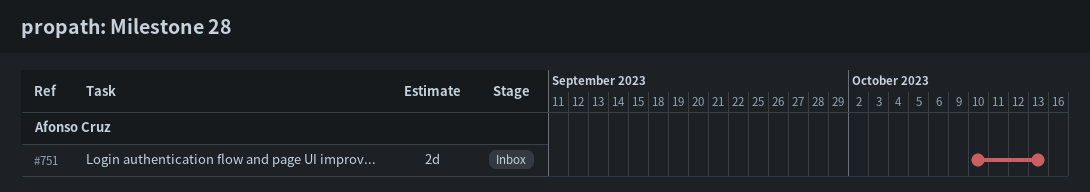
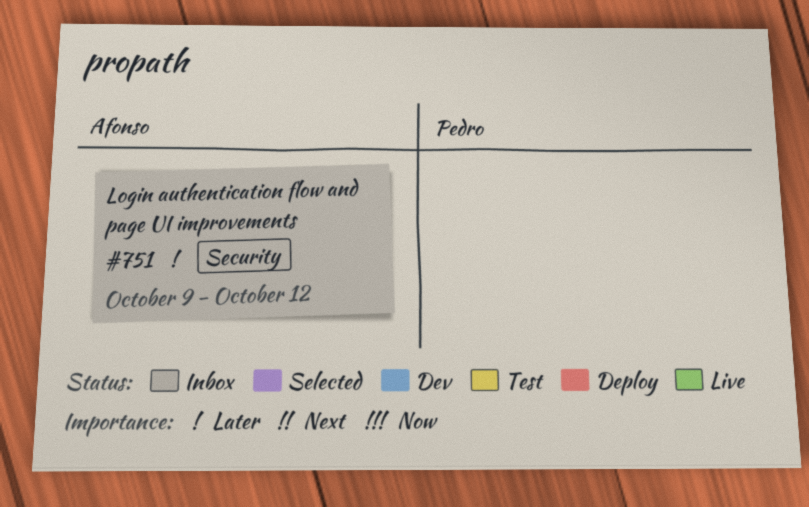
#751, start: Oct 10 -> Oct 9
#751, due: Oct 13 -> Oct 12

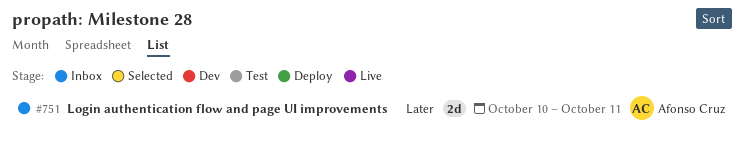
#751, start: Oct 9 -> Oct 10
#751, due: Oct 12 -> Oct 11

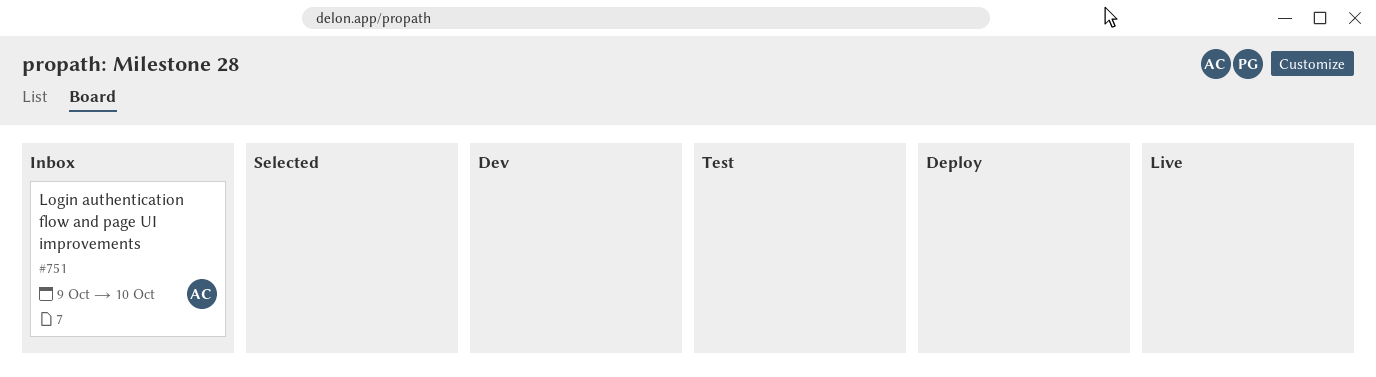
#751, start: Oct 10 -> Oct 9
#751, due: Oct 11 -> Oct 10

